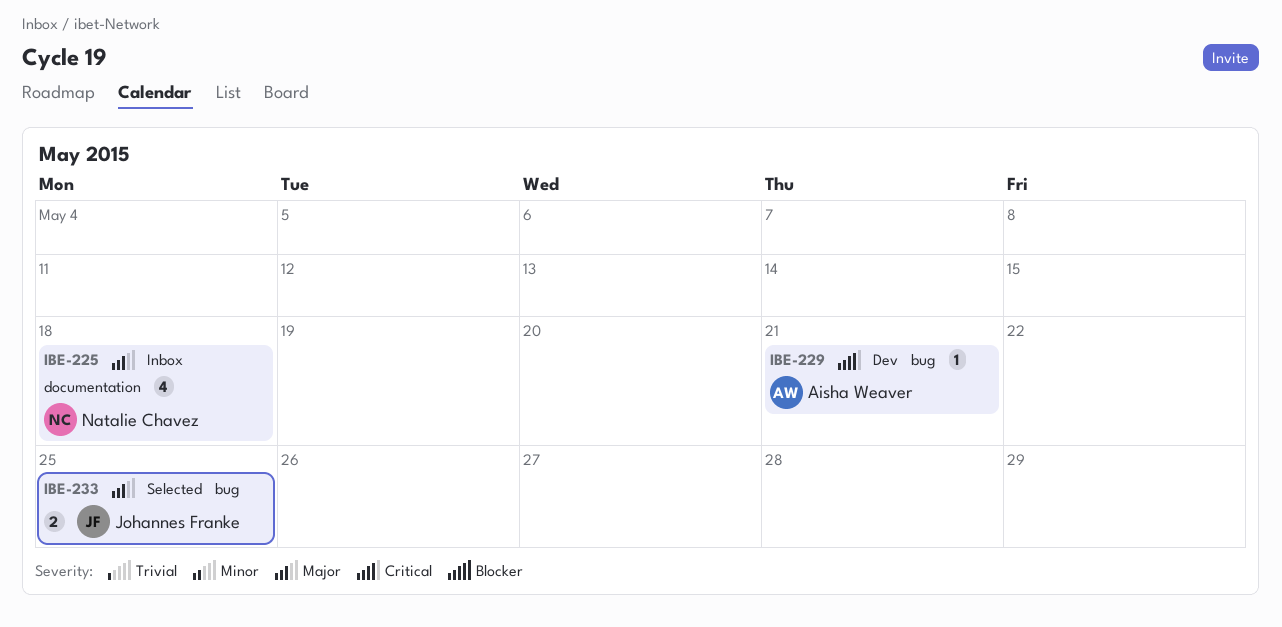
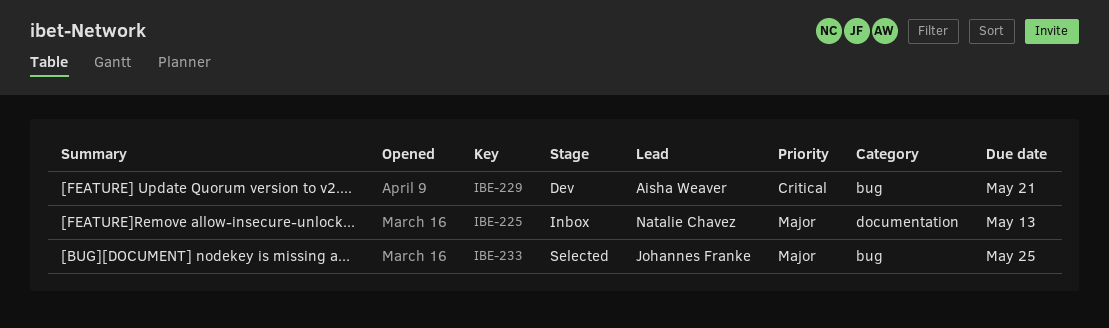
IBE-225, due: May 18 -> May 13

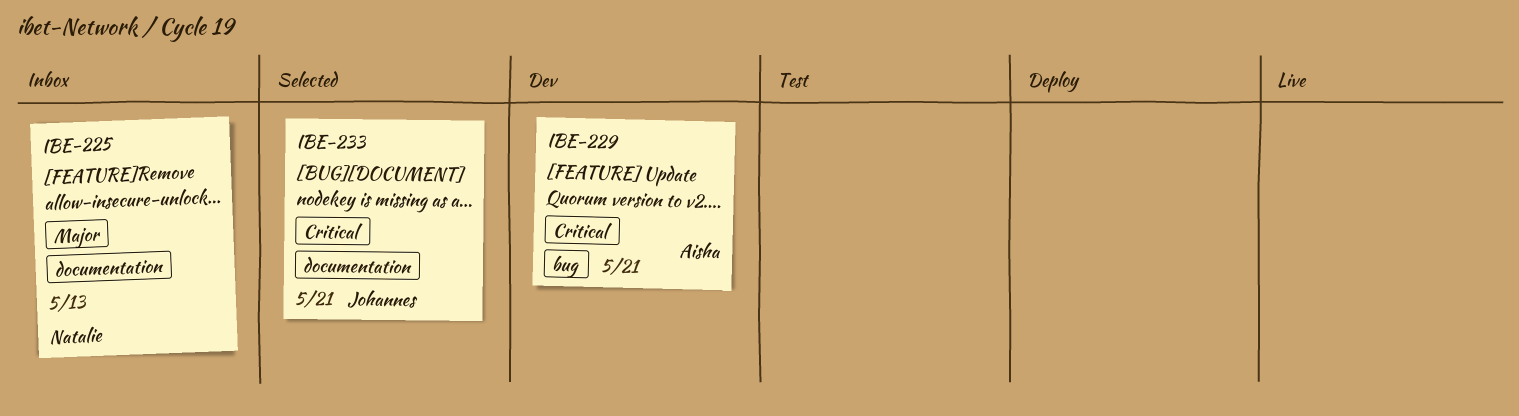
IBE-233, priority: Major -> Critical
IBE-233, label: bug -> documentation
IBE-233, due: May 25 -> May 21

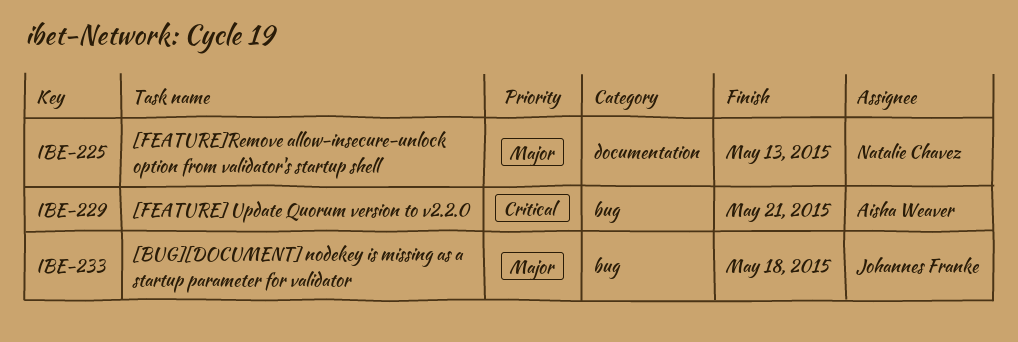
IBE-233, priority: Critical -> Major
IBE-233, label: documentation -> bug
IBE-233, due: May 21 -> May 18

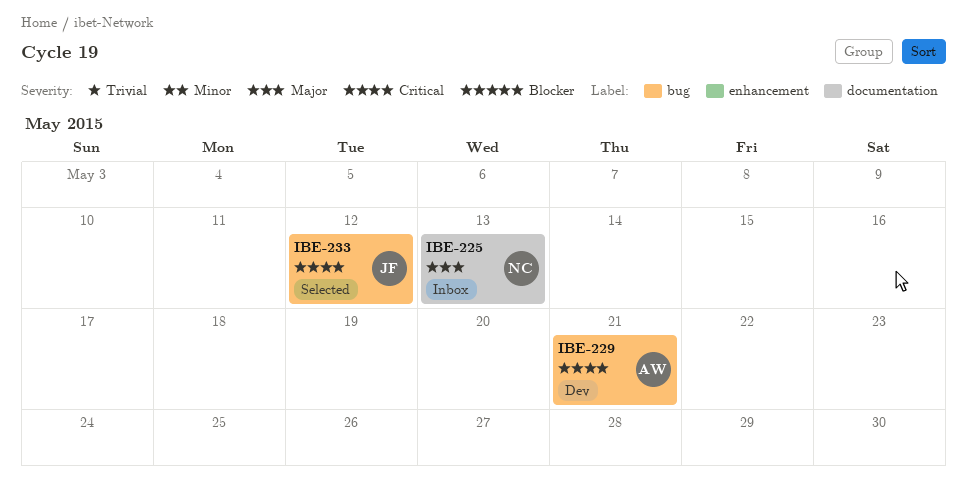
IBE-233, priority: Major -> Critical
IBE-233, due: May 18 -> May 12

